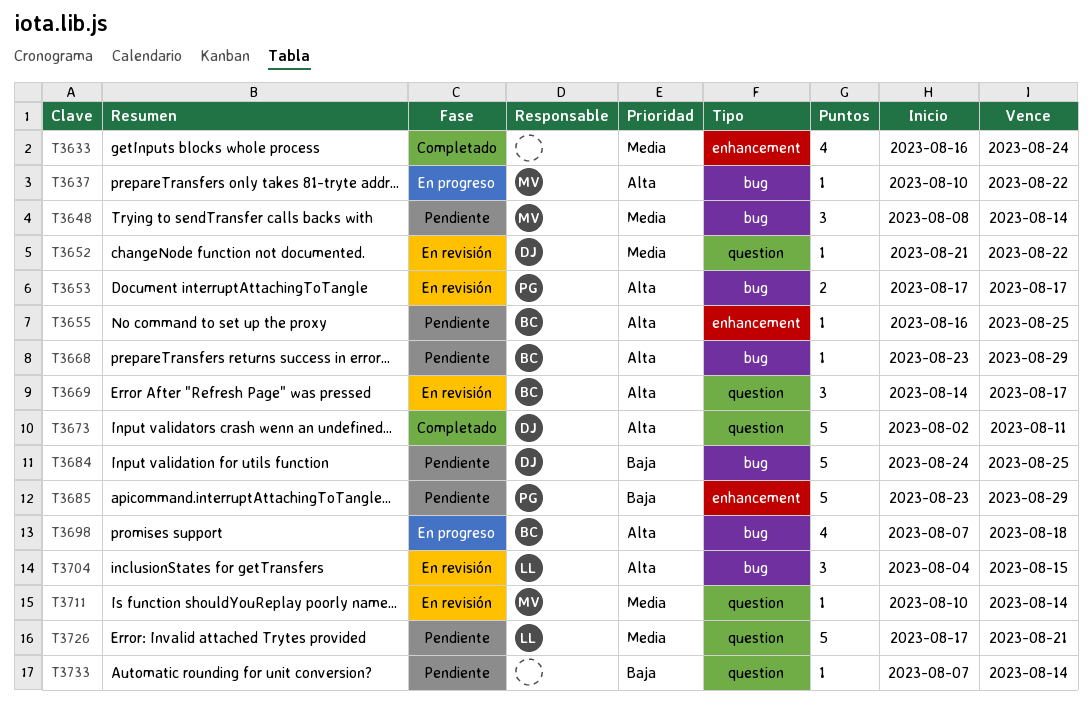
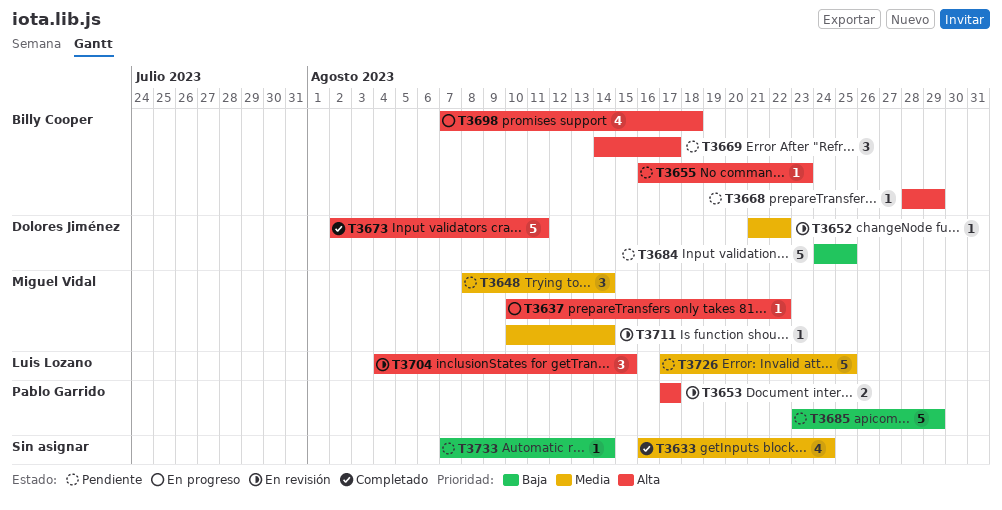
T3655, due: Aug 25 -> Aug 23
T3668, start: Aug 23 -> Aug 28
T3669, status: En revisión -> Pendiente
T3726, due: Aug 21 -> Aug 25

